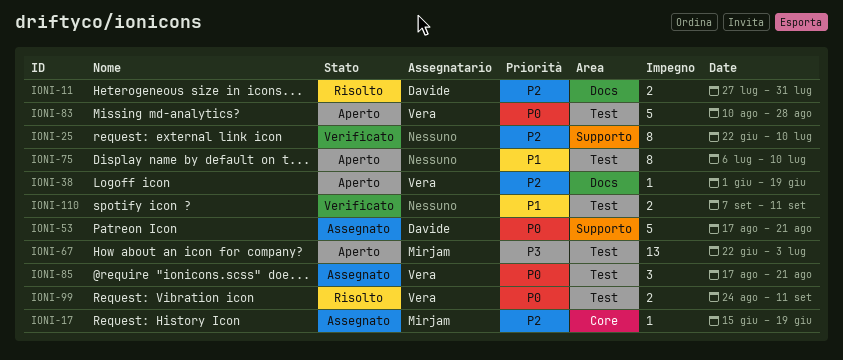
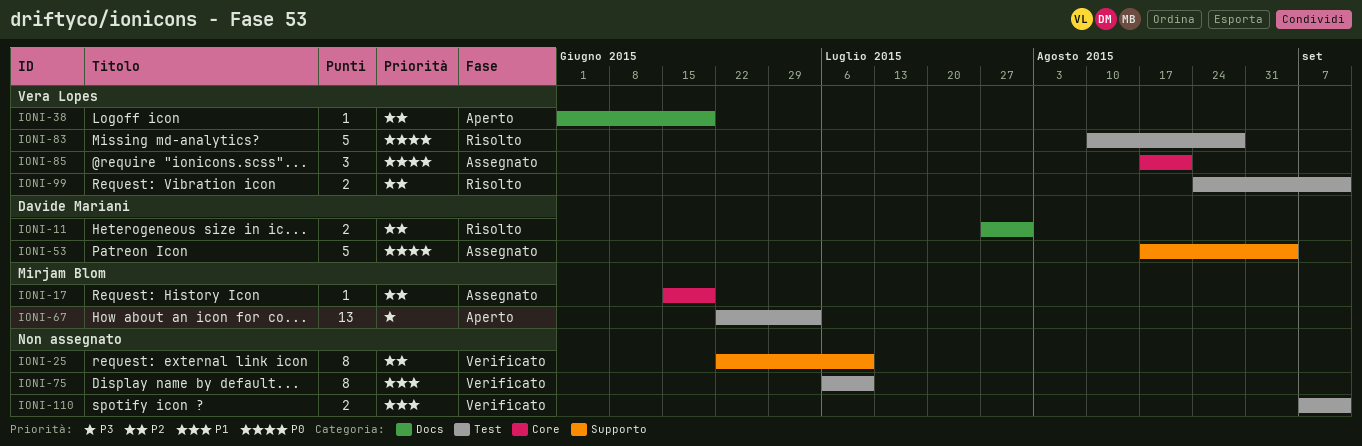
IONI-53, due: Aug 21 -> Sep 4
IONI-75, status: Aperto -> Verificato
IONI-83, status: Aperto -> Risolto
IONI-85, label: Test -> Core
IONI-99, priority: P0 -> P2

